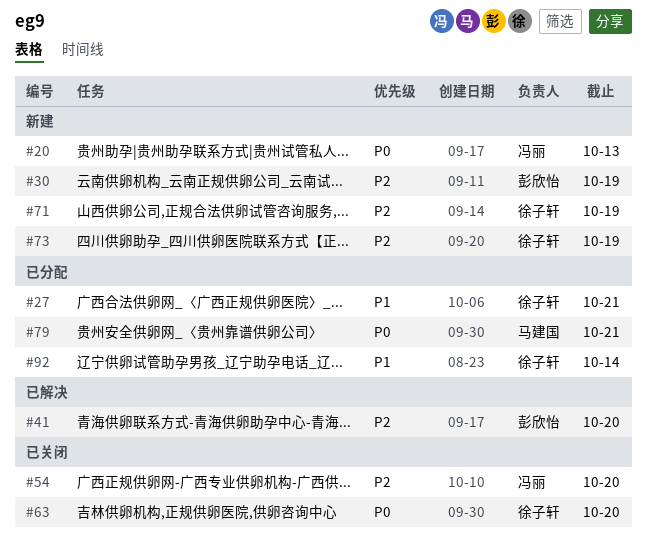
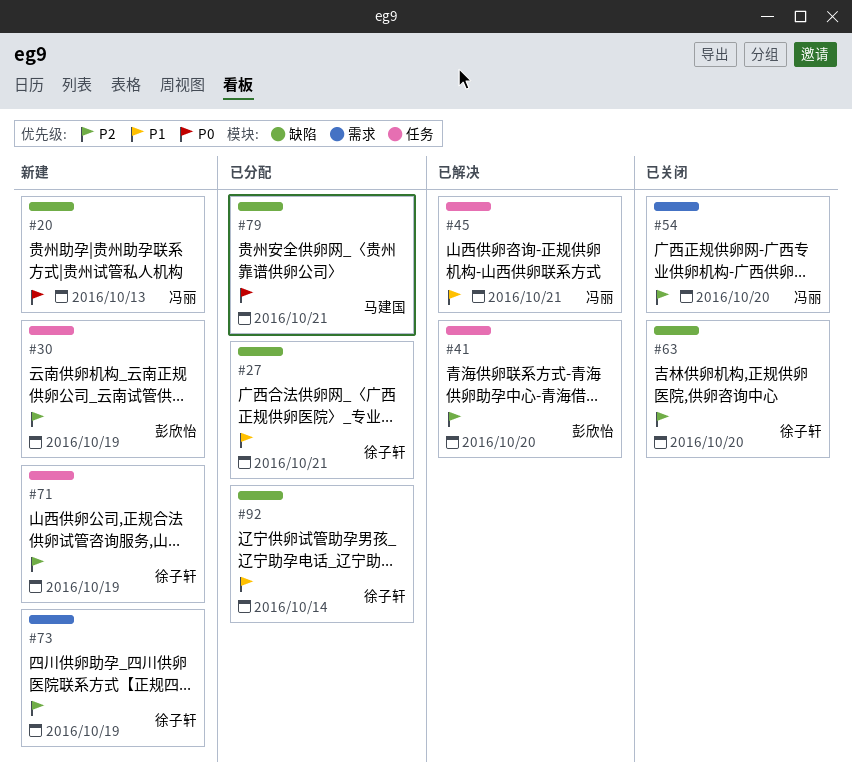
#45: none -> present
#63, priority: P0 -> P2

